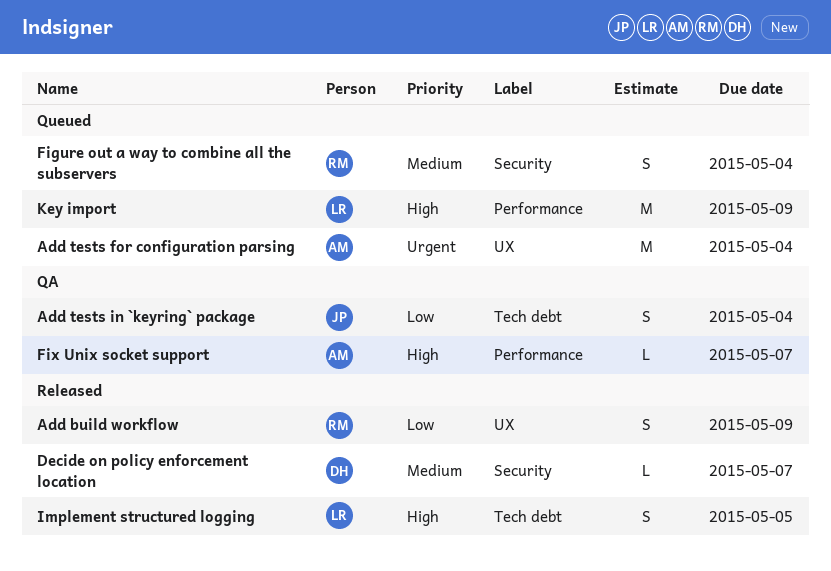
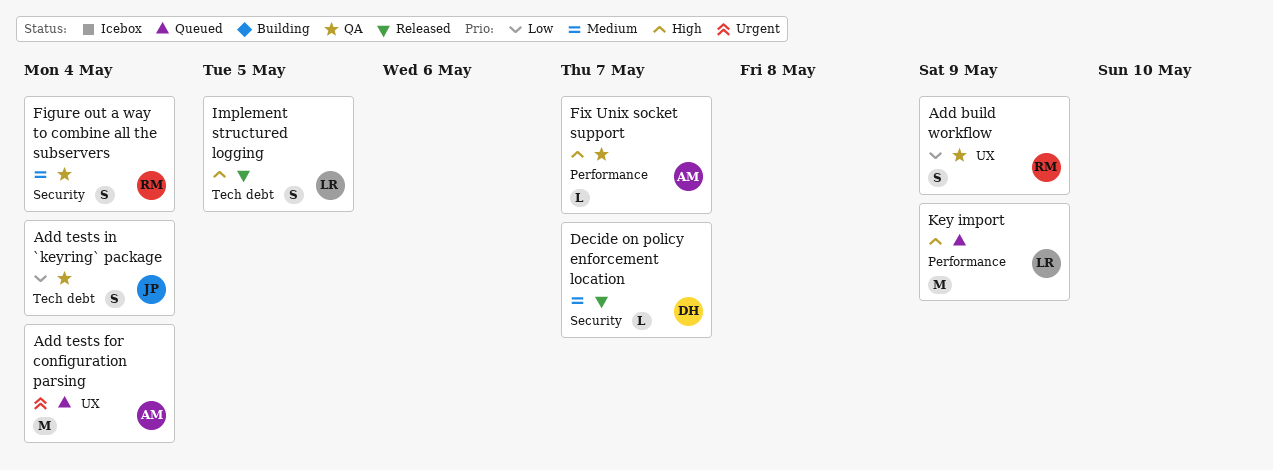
Add build workflow, status: Released -> QA
Figure out a way to combine all the subservers, status: Queued -> QA

